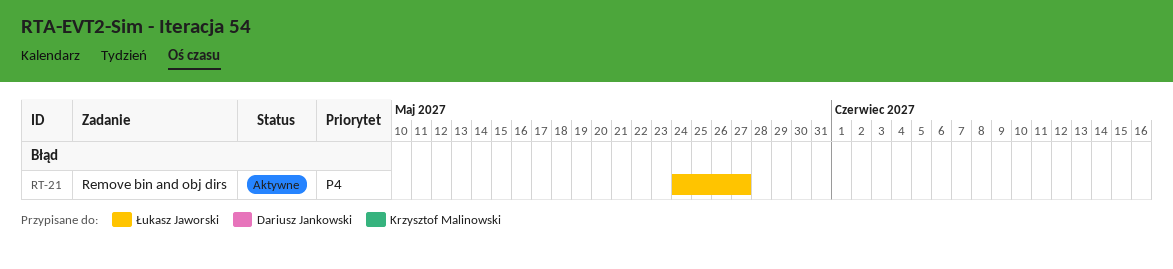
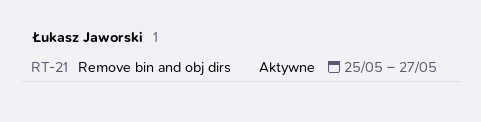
RT-21, start: May 24 -> May 25

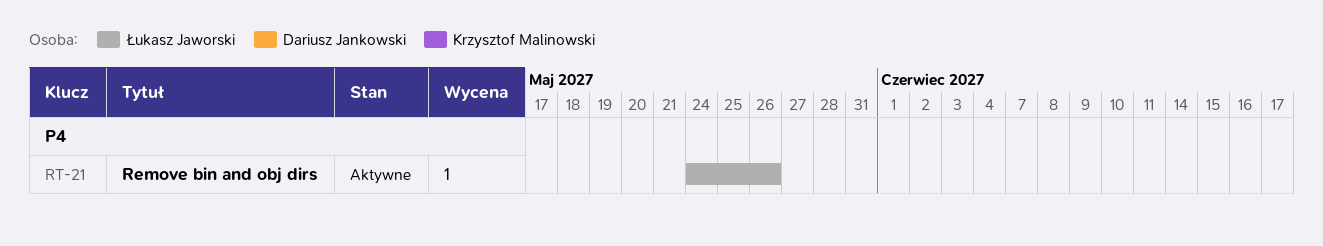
RT-21, start: May 25 -> May 24
RT-21, due: May 27 -> May 26

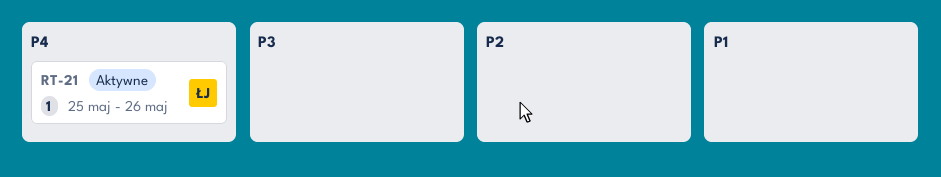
RT-21, start: May 24 -> May 25

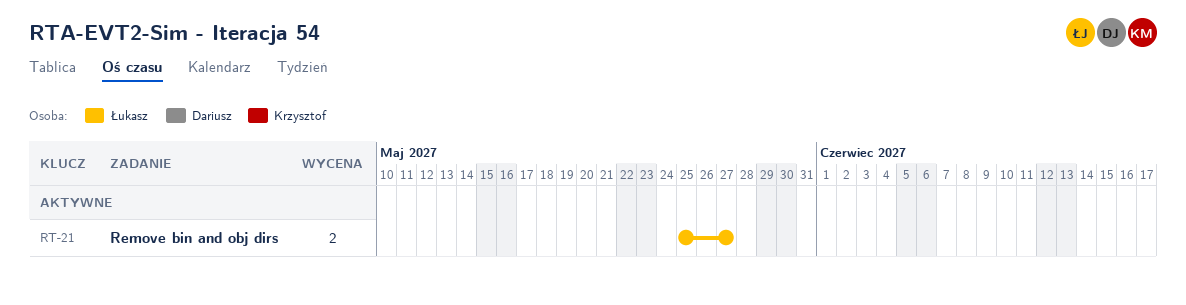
RT-21, estimate: 1 -> 2
RT-21, due: May 26 -> May 27

